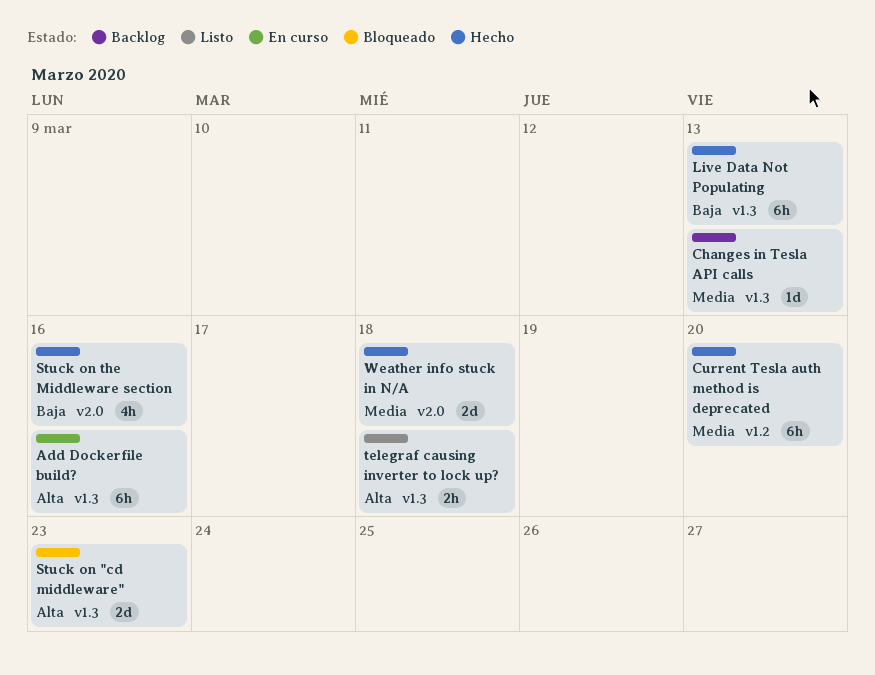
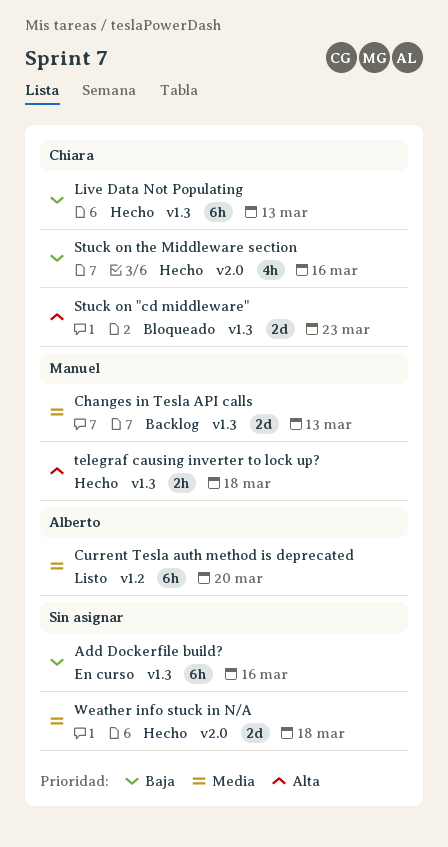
Add Dockerfile build?, priority: Alta -> Baja
Changes in Tesla API calls, estimate: 1d -> 2d
Current Tesla auth method is deprecated, status: Hecho -> Listo
telegraf causing inverter to lock up?, status: Listo -> Hecho

